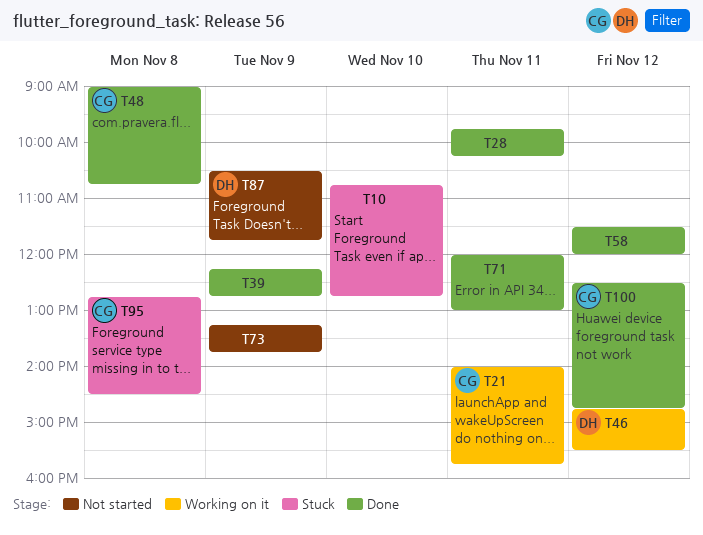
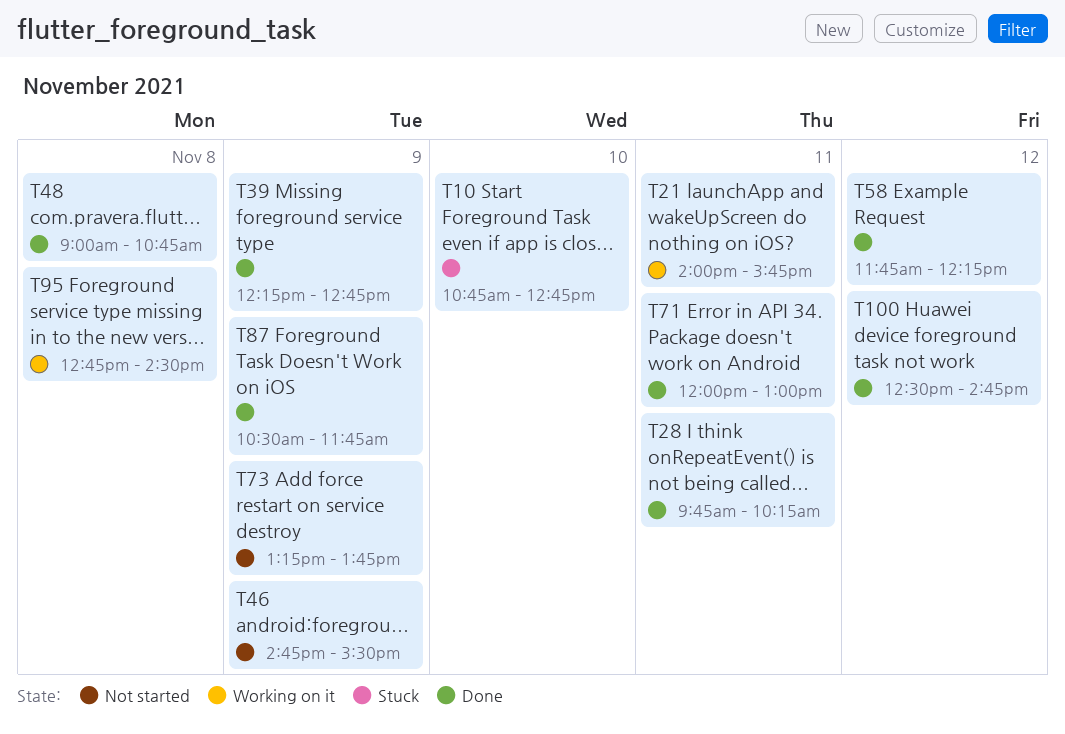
T46, status: Working on it -> Not started
T46, day: Nov 12 -> Nov 9
T58, begins: 11:30 -> 11:45
T58, ends: 12:00 -> 12:15
T87, status: Not started -> Done
T95, status: Stuck -> Working on it

